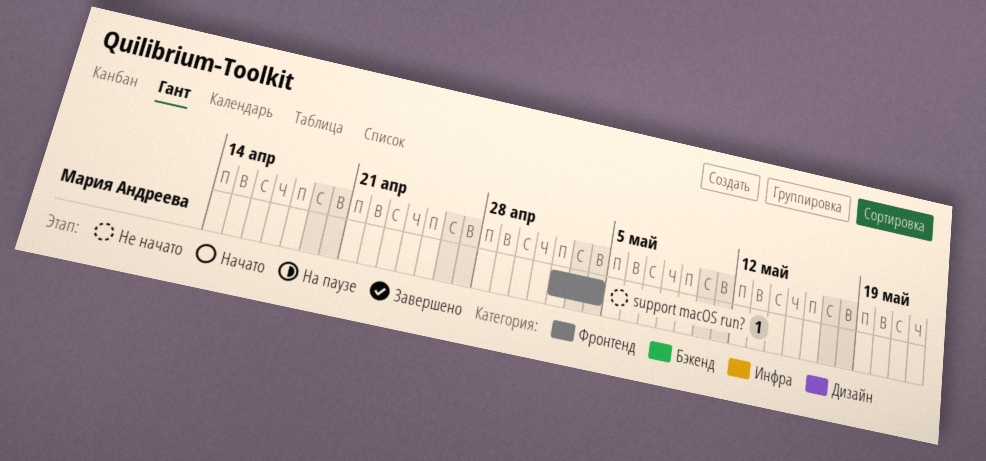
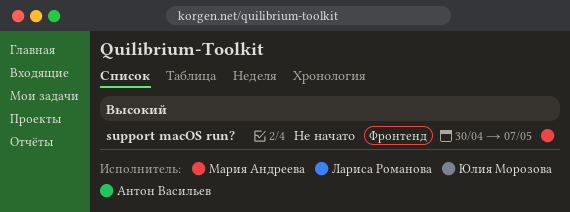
support macOS run?, start: May 2 -> Apr 30
support macOS run?, due: May 4 -> May 7

